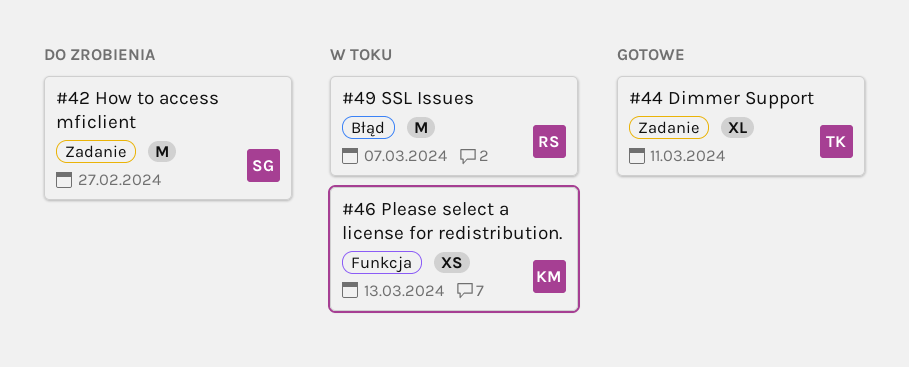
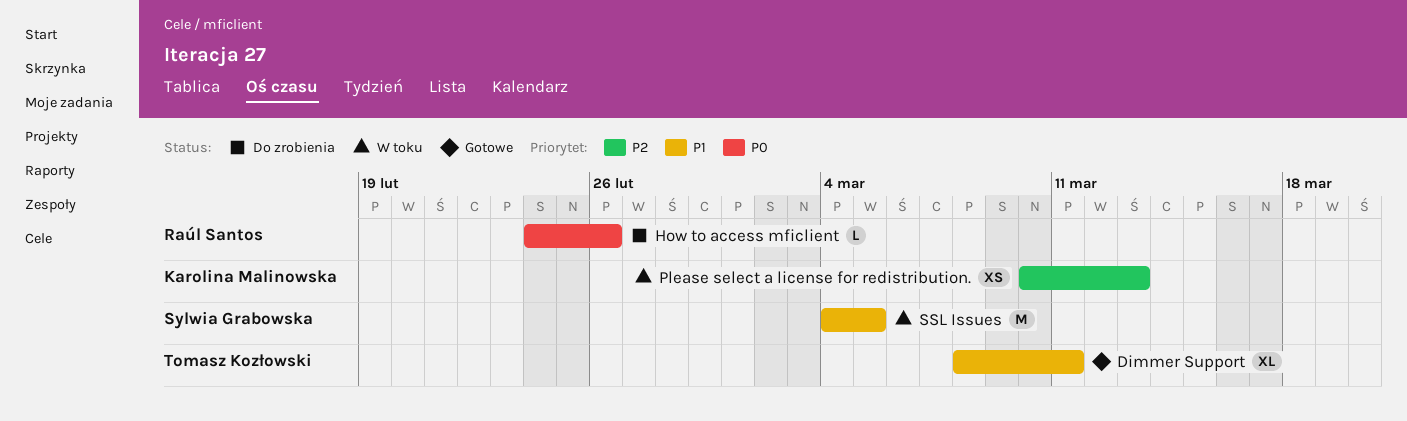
How to access mficlient, owner: Sylwia Grabowska -> Raúl Santos
How to access mficlient, estimate: M -> L
How to access mficlient, due: Feb 27 -> Feb 26
SSL Issues, owner: Raúl Santos -> Sylwia Grabowska
SSL Issues, due: Mar 7 -> Mar 5

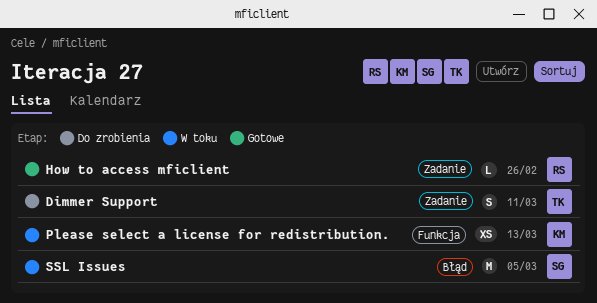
Dimmer Support, status: Gotowe -> Do zrobienia
Dimmer Support, estimate: XL -> S
How to access mficlient, status: Do zrobienia -> Gotowe

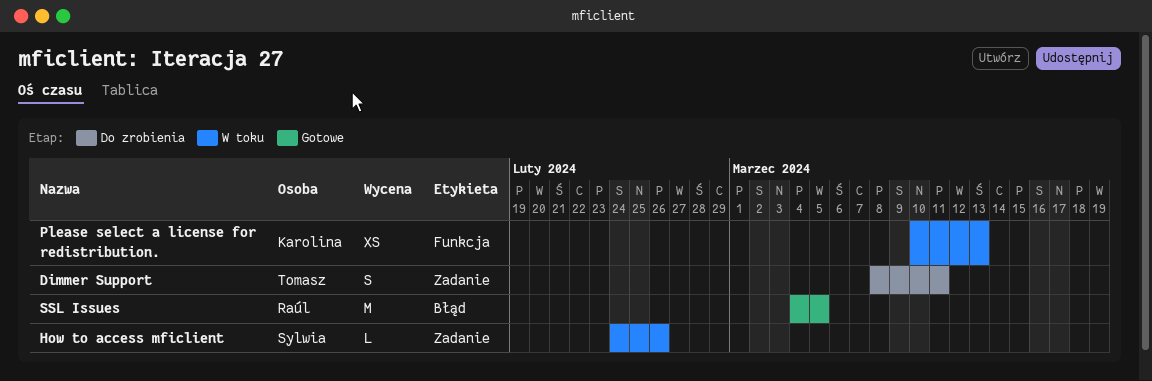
How to access mficlient, status: Gotowe -> W toku
How to access mficlient, owner: Raúl -> Sylwia
SSL Issues, status: W toku -> Gotowe
SSL Issues, owner: Sylwia -> Raúl

